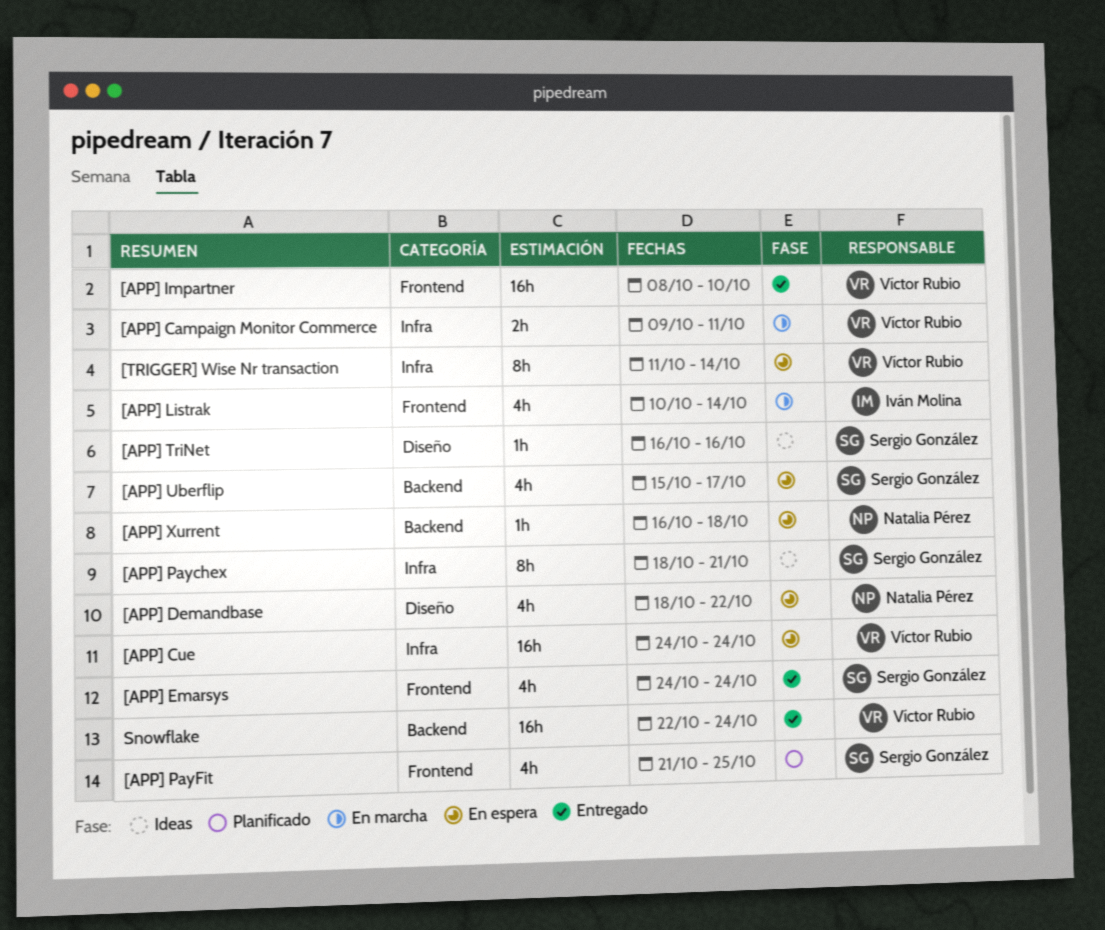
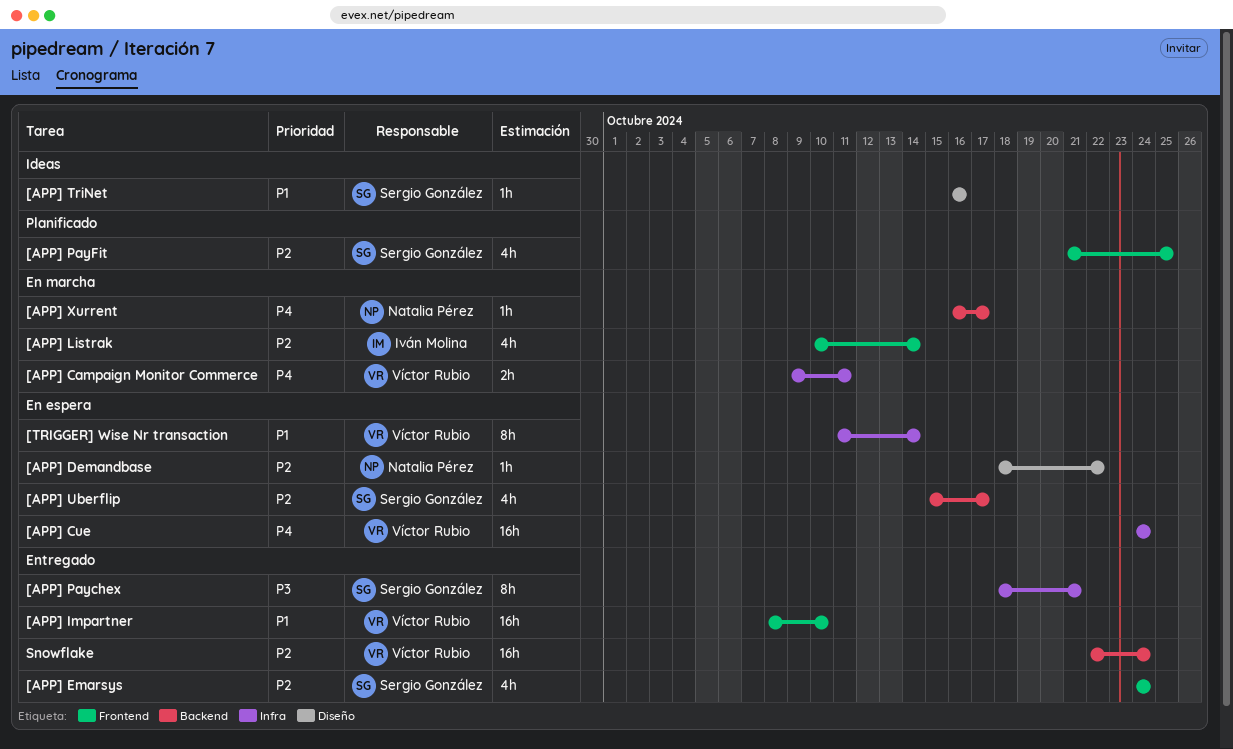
[APP] Demandbase, estimate: 4h -> 1h
[APP] Paychex, status: Ideas -> Entregado
[APP] Xurrent, status: En espera -> En marcha
[APP] Xurrent, due: Oct 18 -> Oct 17

